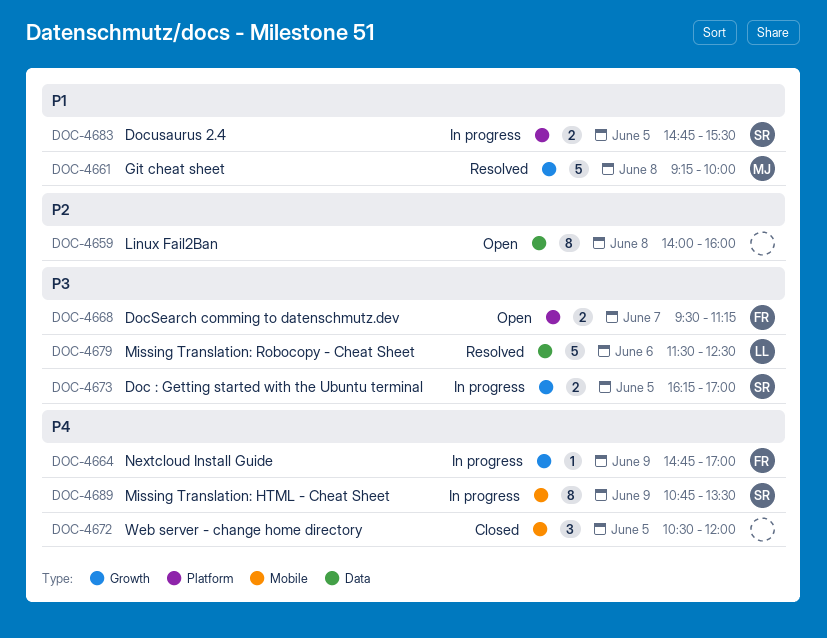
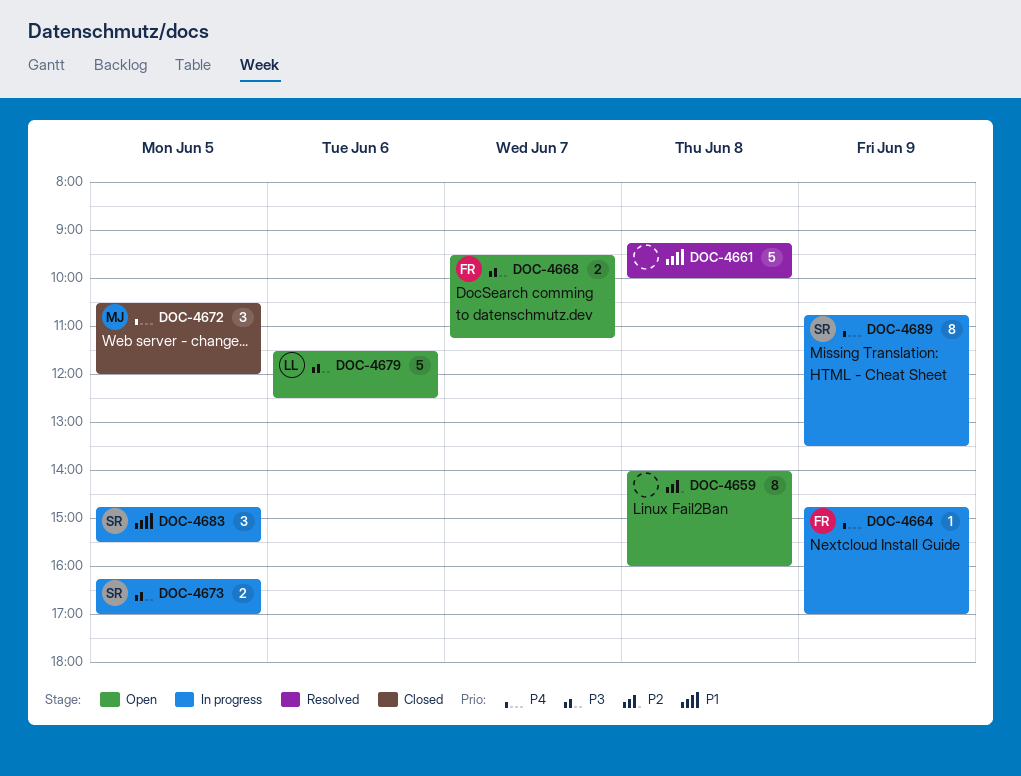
DOC-4661, owner: MJ -> none
DOC-4672, owner: none -> MJ
DOC-4679, status: Resolved -> Open
DOC-4683, estimate: 2 -> 3

